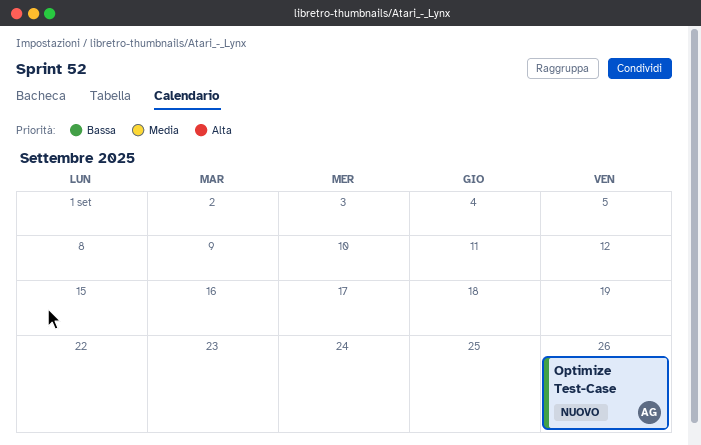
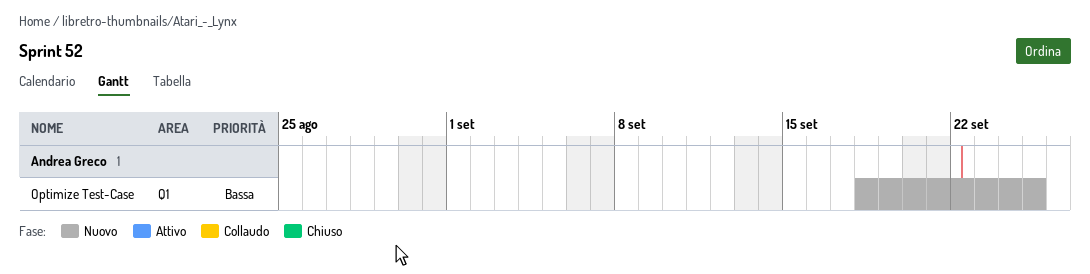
Optimize Test-Case, due: Sep 26 -> Sep 25

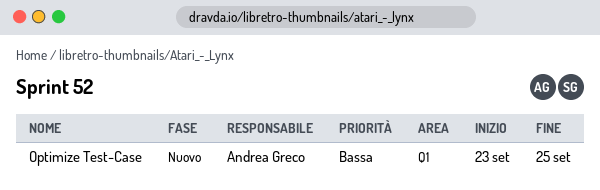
Optimize Test-Case, start: Sep 18 -> Sep 23

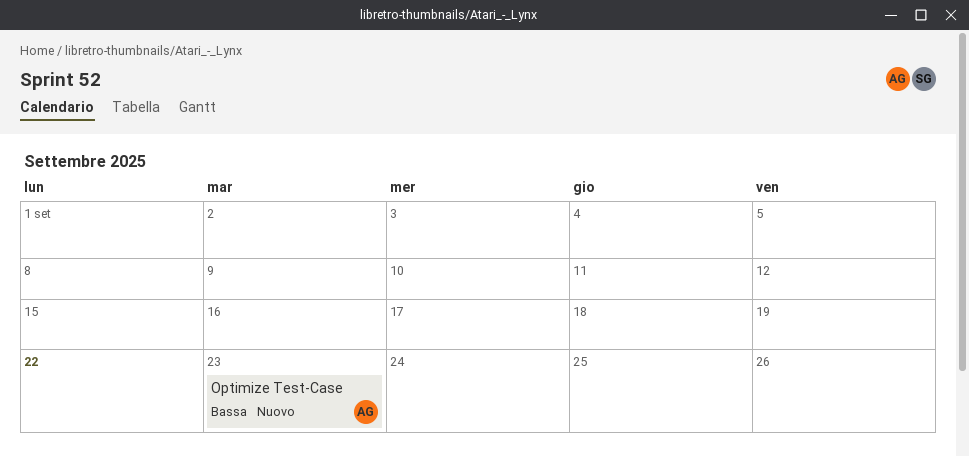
Optimize Test-Case, due: Sep 25 -> Sep 23

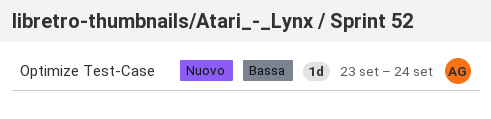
Optimize Test-Case, due: Sep 23 -> Sep 24

